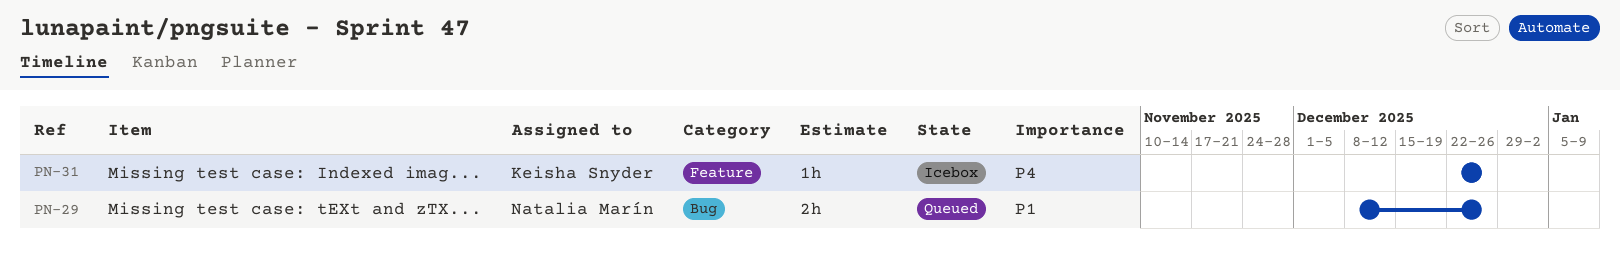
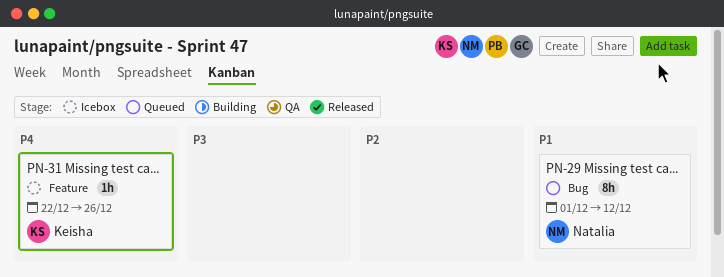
PN-29, estimate: 2h -> 8h
PN-29, start: Dec 8 -> Dec 1
PN-29, due: Dec 26 -> Dec 12

